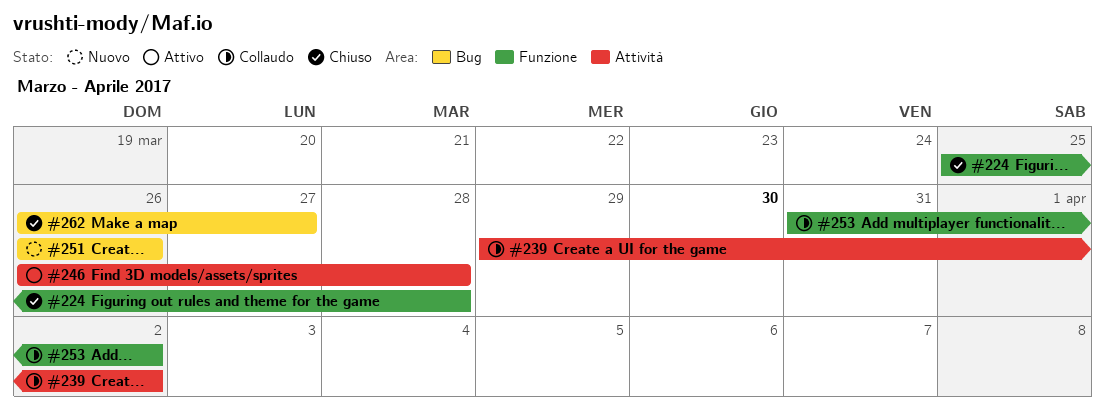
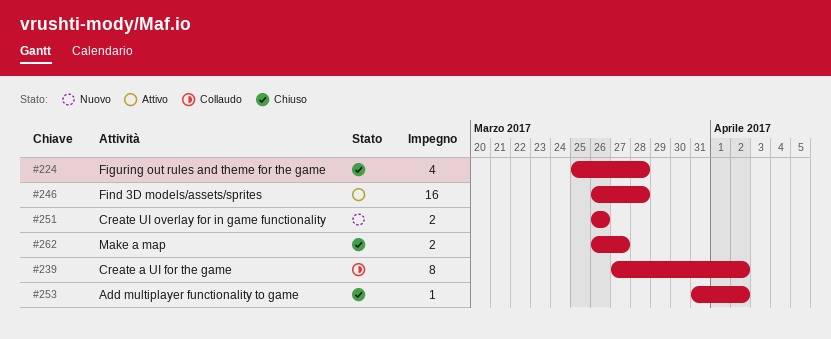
#239, start: Mar 29 -> Mar 27
#253, status: Collaudo -> Chiuso

